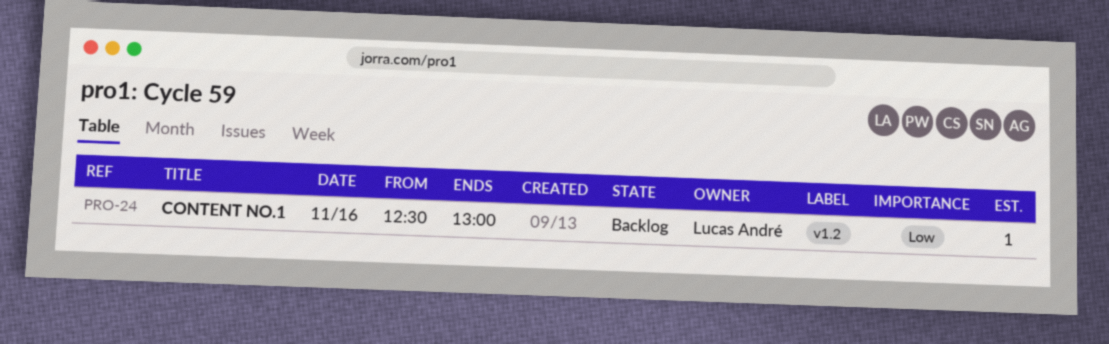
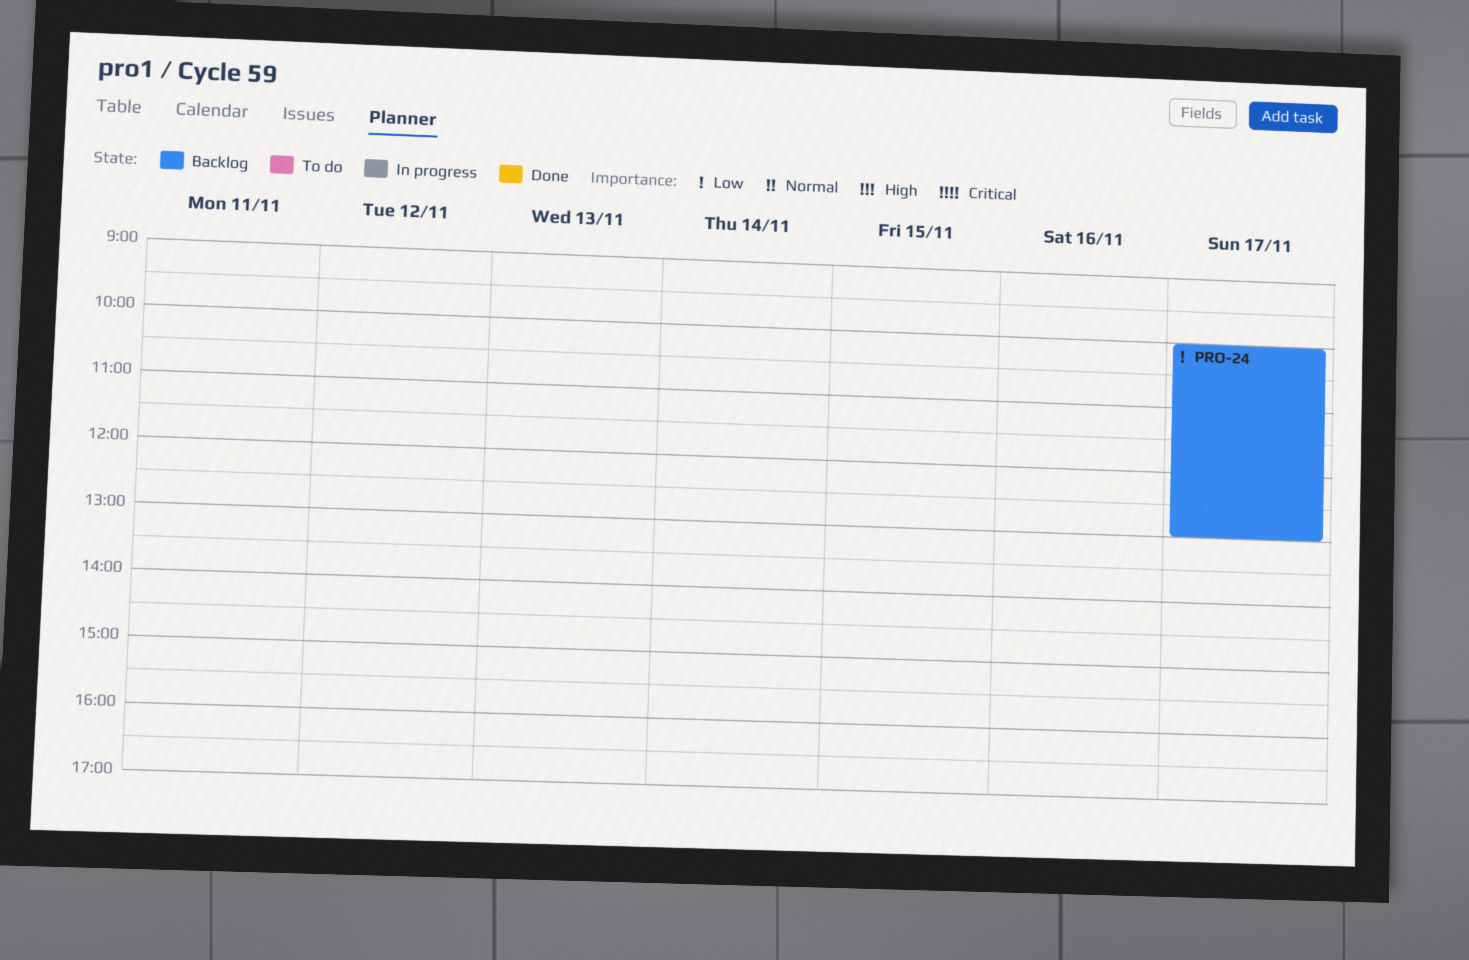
PRO-24, day: Nov 16 -> Nov 17
PRO-24, begins: 12:30 -> 10:00

